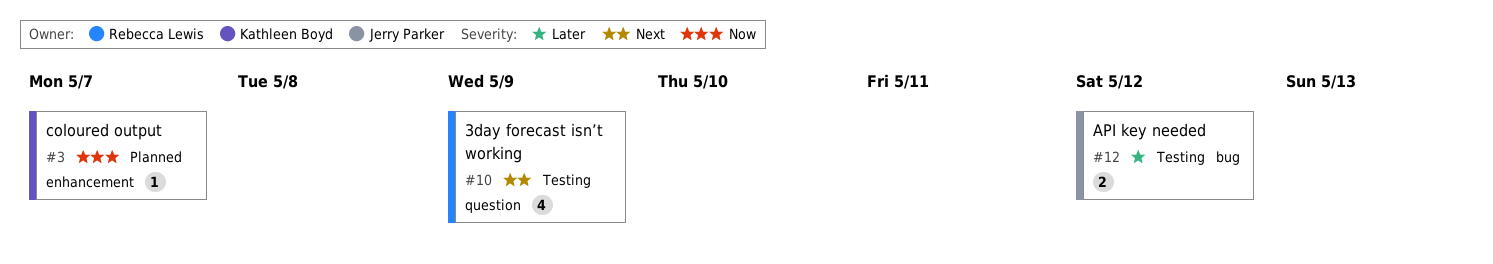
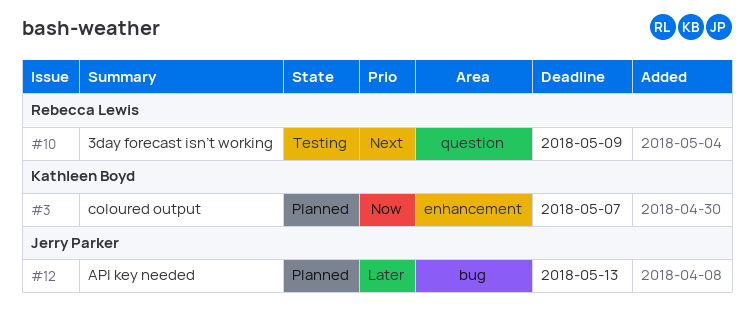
#12, status: Testing -> Planned
#12, due: May 12 -> May 13

